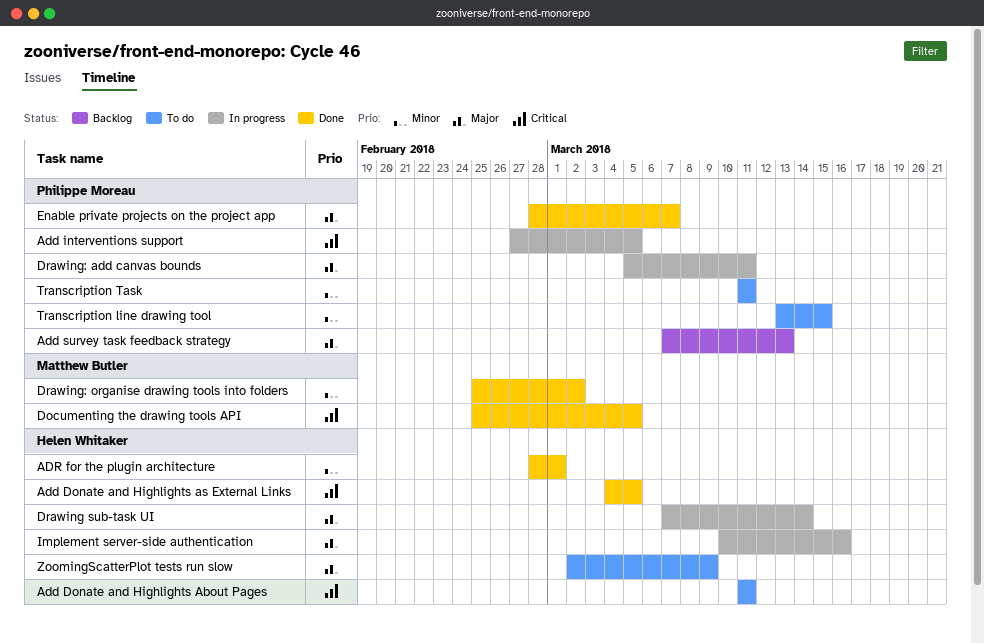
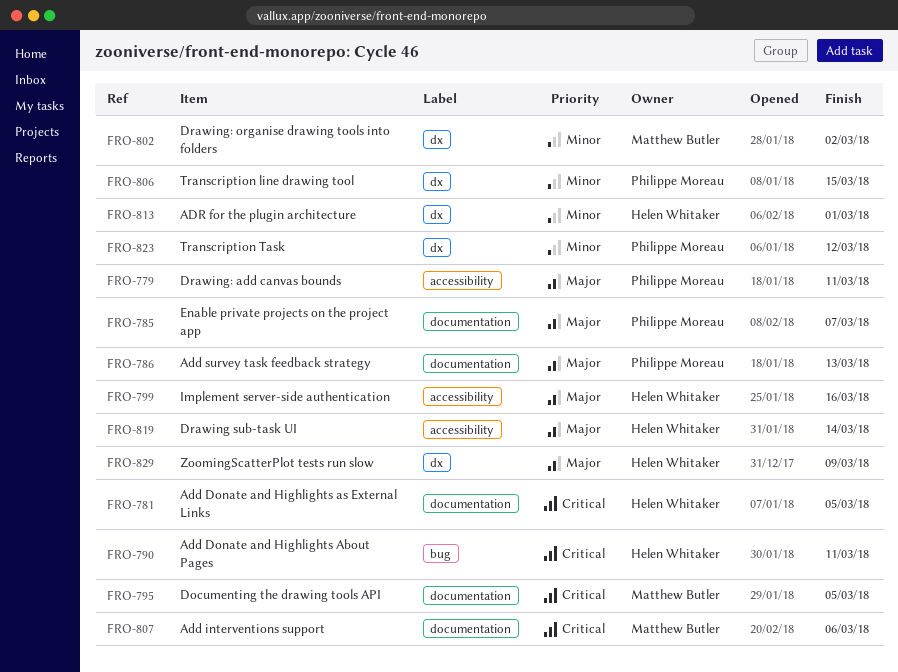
Add interventions support, owner: Philippe Moreau -> Matthew Butler
Add interventions support, due: Mar 5 -> Mar 6
Transcription Task, due: Mar 11 -> Mar 12

